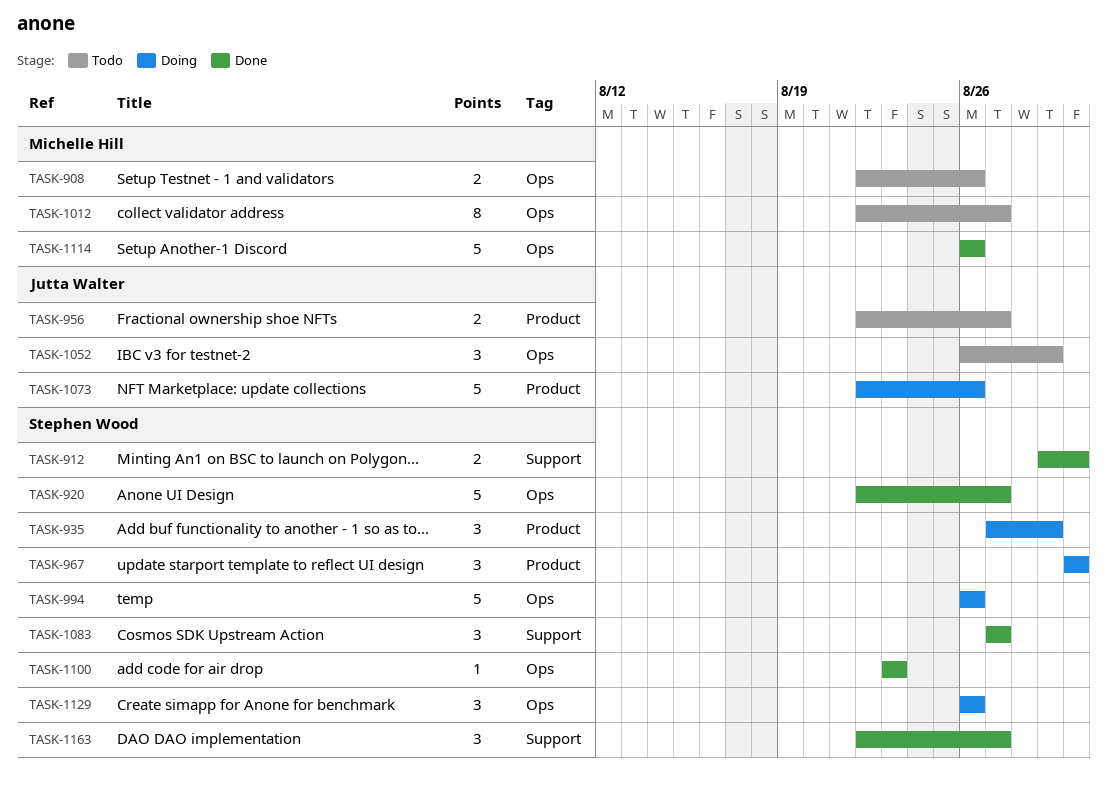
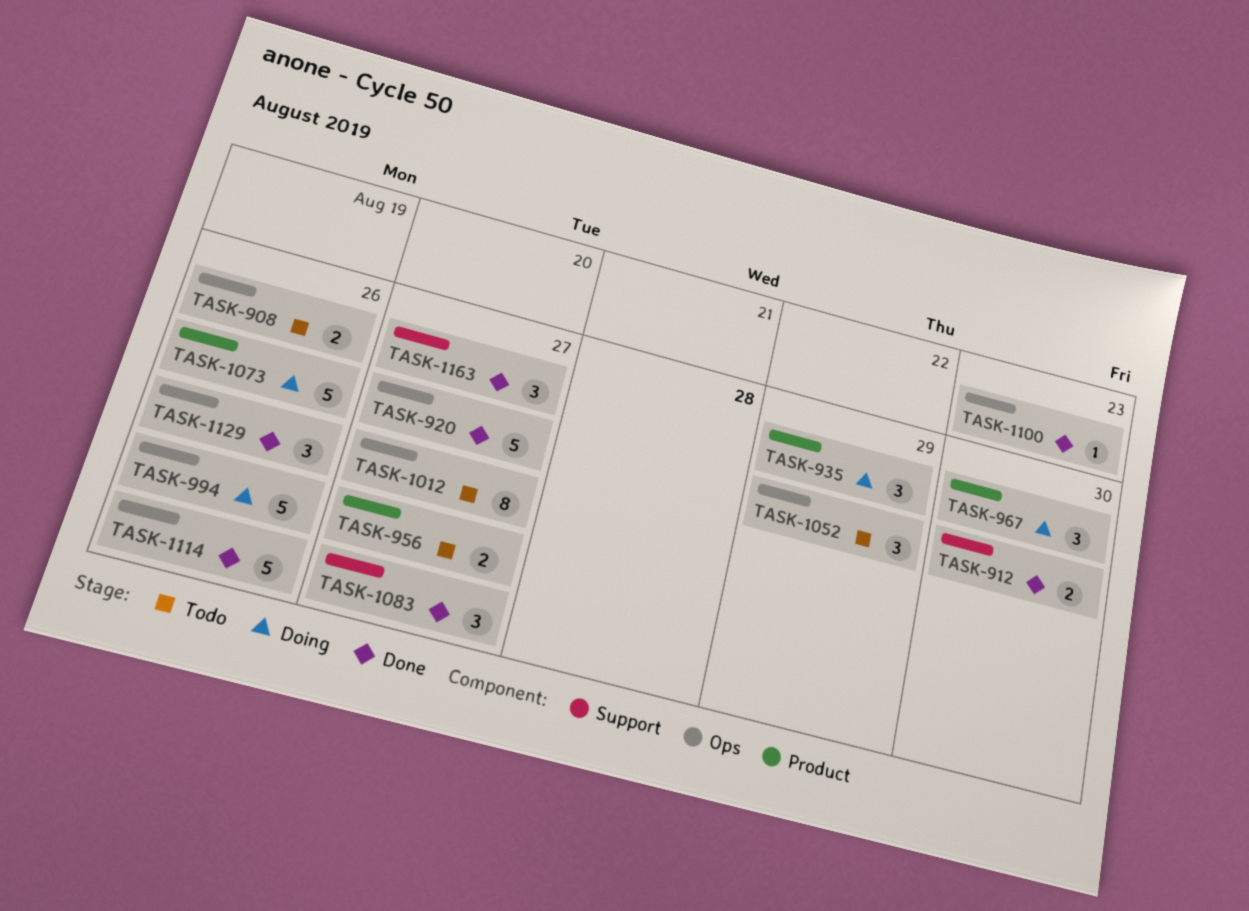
TASK-1129, status: Doing -> Done

